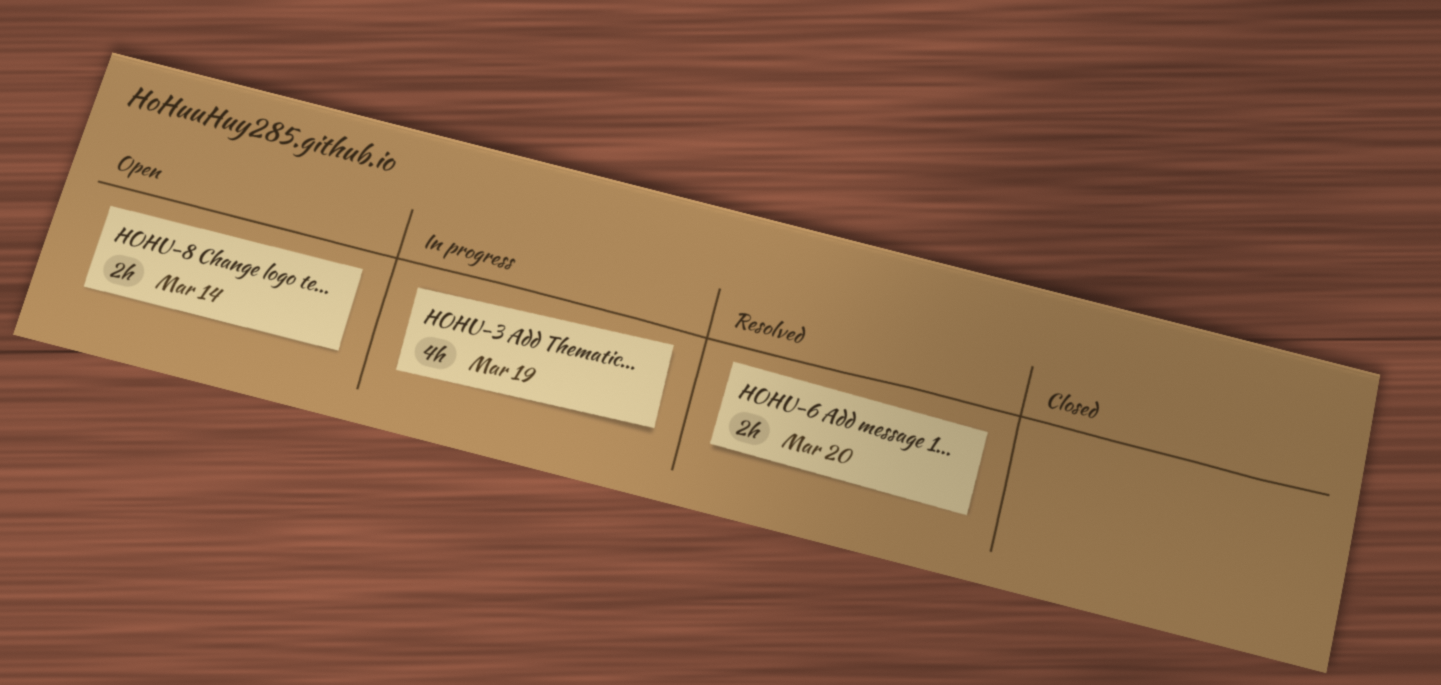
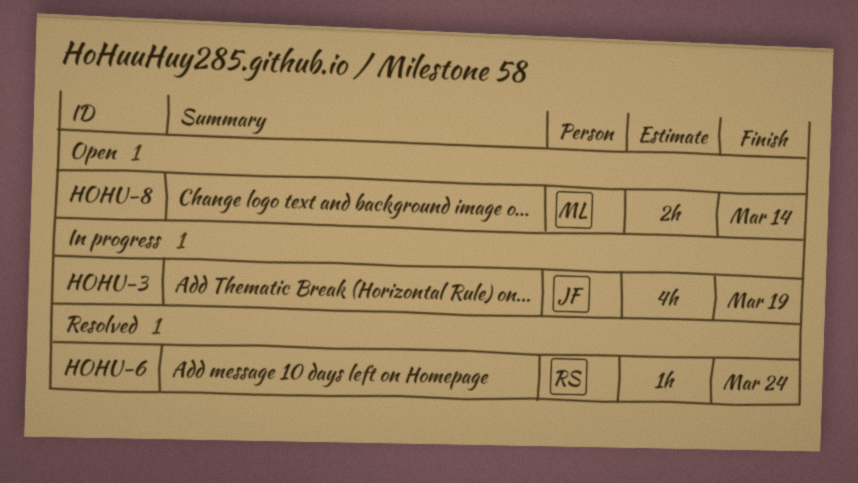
HOHU-6, estimate: 2h -> 1h
HOHU-6, due: Mar 20 -> Mar 24

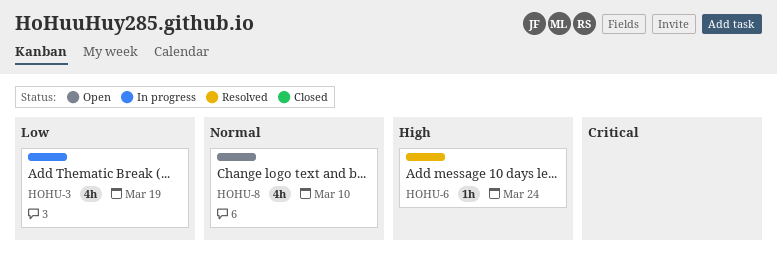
HOHU-8, estimate: 2h -> 4h
HOHU-8, due: Mar 14 -> Mar 10

